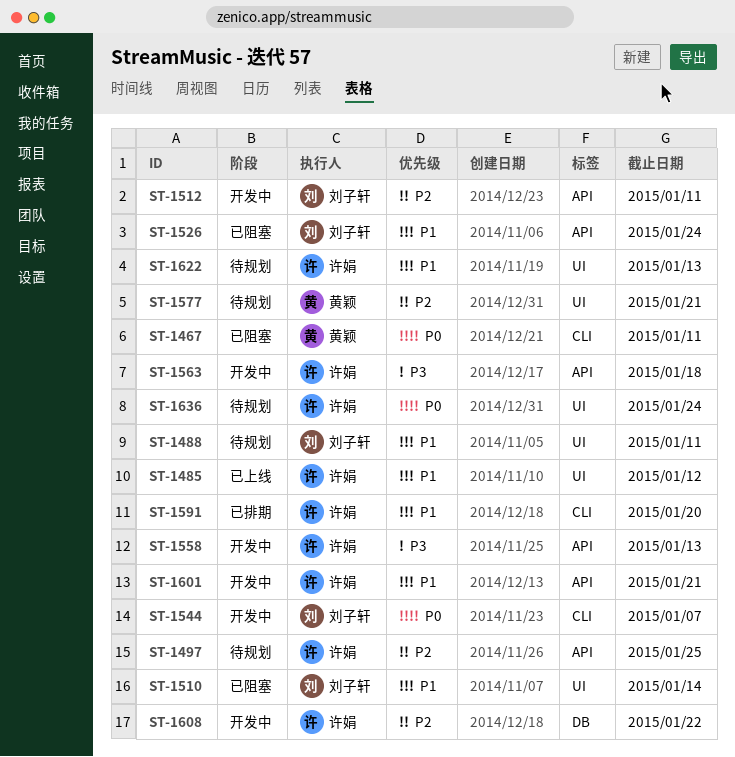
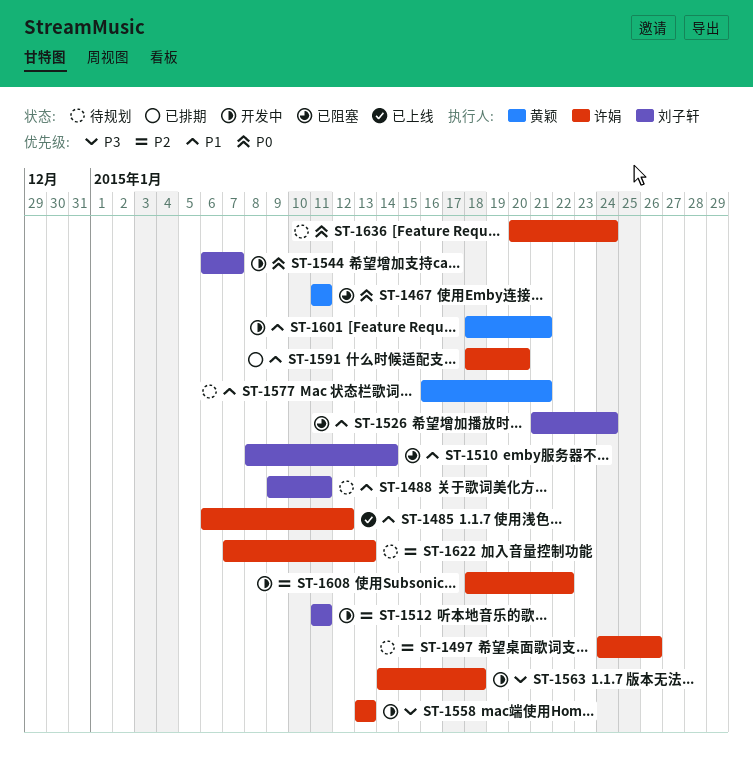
ST-1497, due: Jan 25 -> Jan 26
ST-1577, priority: P2 -> P1
ST-1601, owner: 许娟 -> 黄颖
ST-1622, priority: P1 -> P2

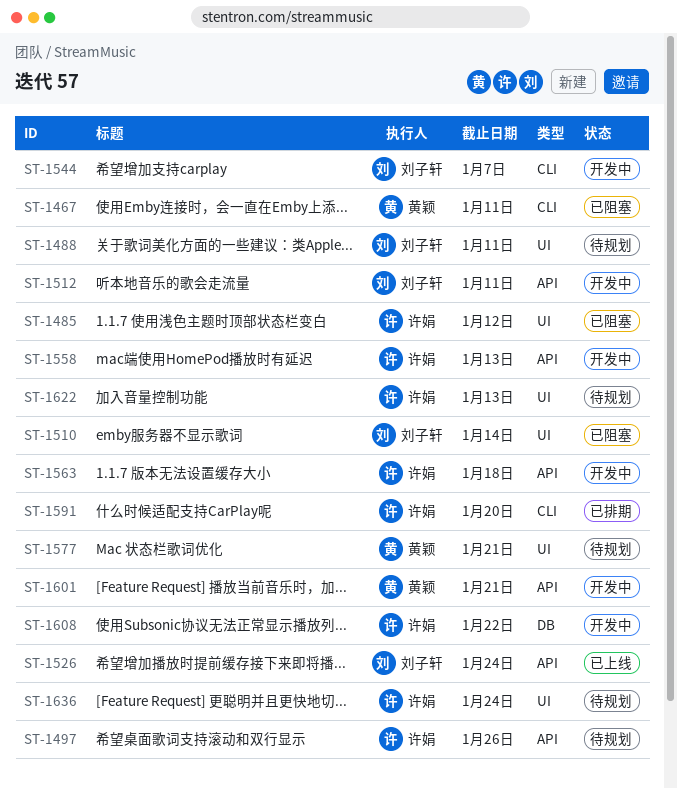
ST-1485, status: 已上线 -> 已阻塞
ST-1526, status: 已阻塞 -> 已上线

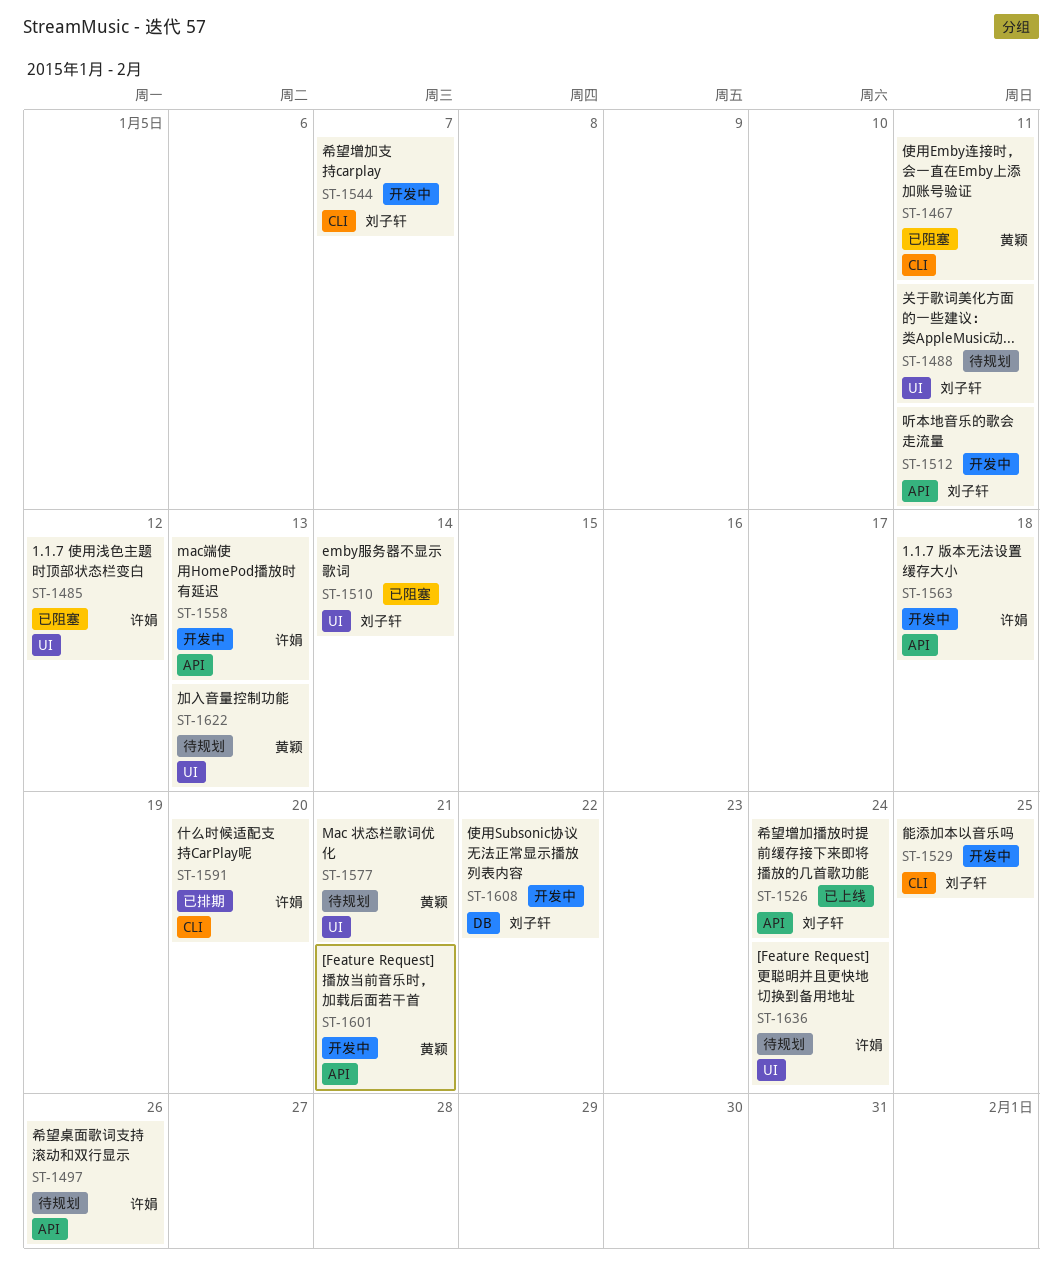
ST-1529: none -> present
ST-1608, owner: 许娟 -> 刘子轩
ST-1622, owner: 许娟 -> 黄颖

